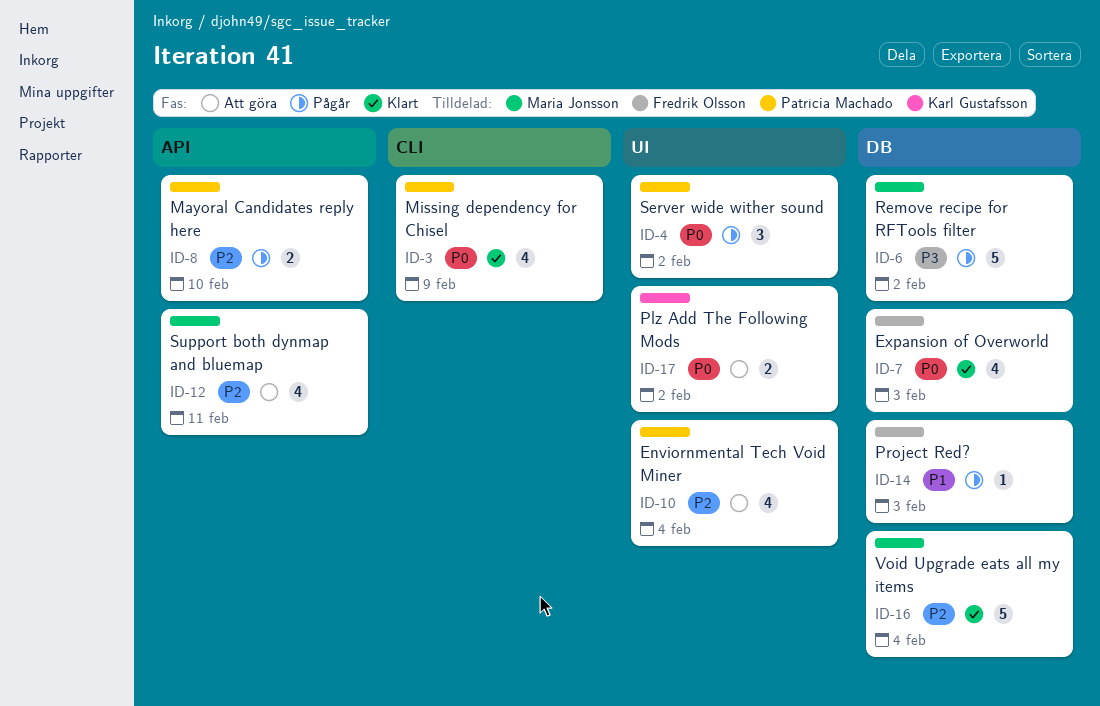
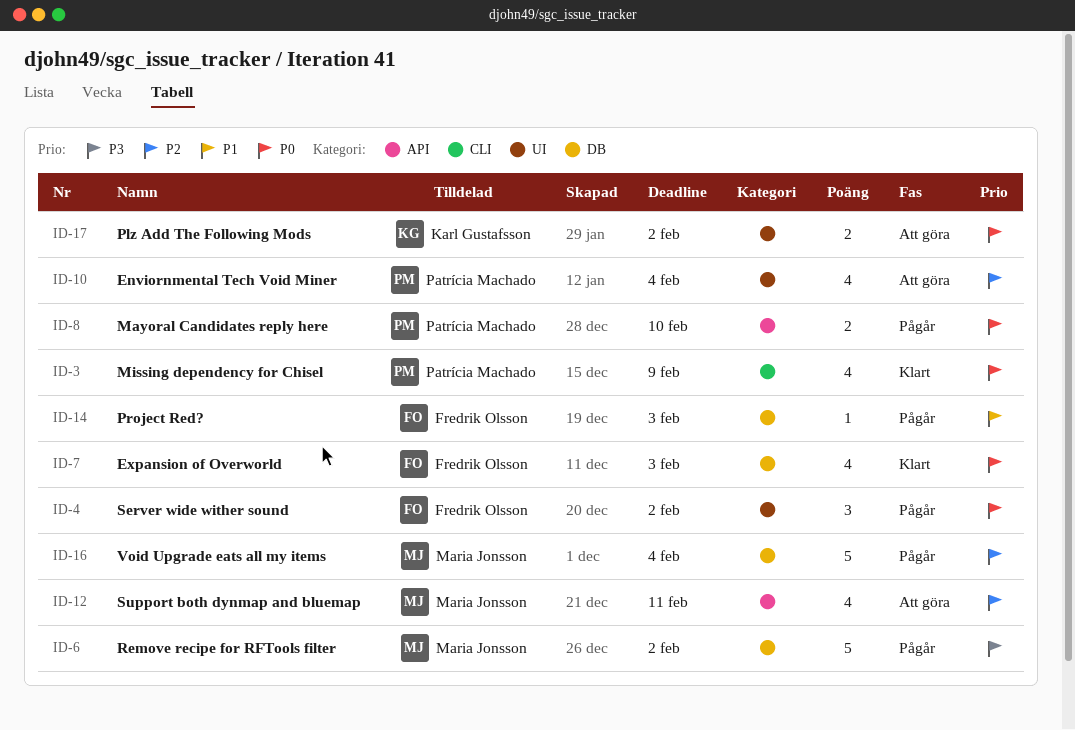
ID-4, owner: Patrícia Machado -> Fredrik Olsson
ID-8, priority: P2 -> P0
ID-16, status: Klart -> Pågår

